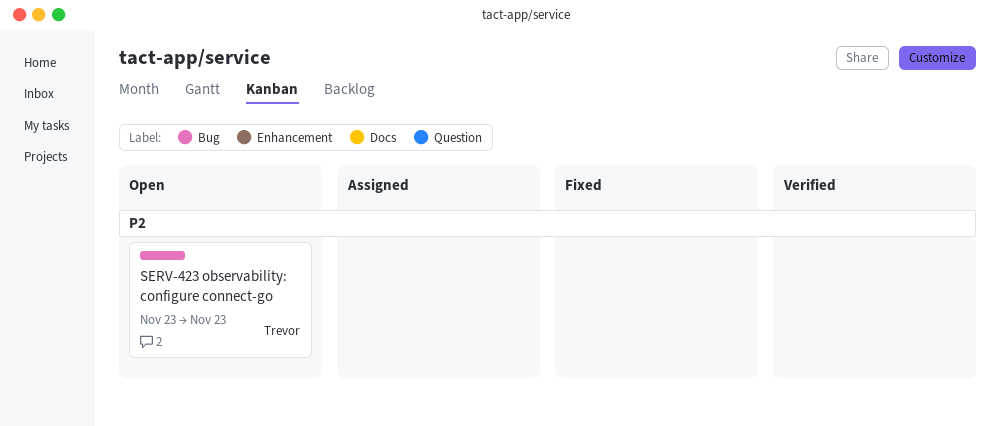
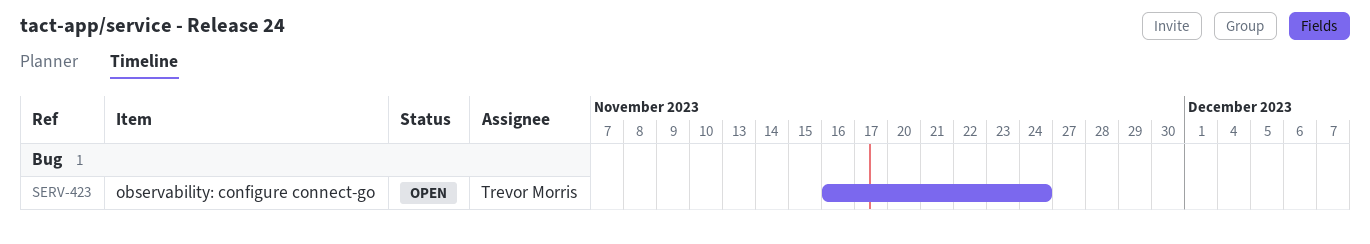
SERV-423, start: Nov 23 -> Nov 16
SERV-423, due: Nov 23 -> Nov 24

